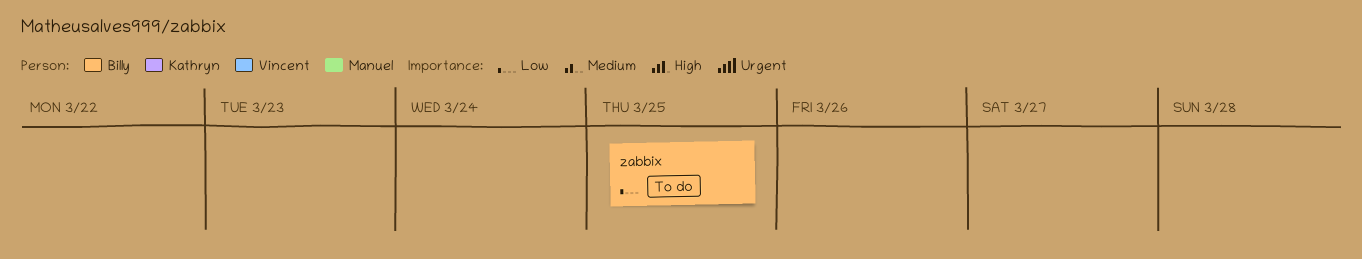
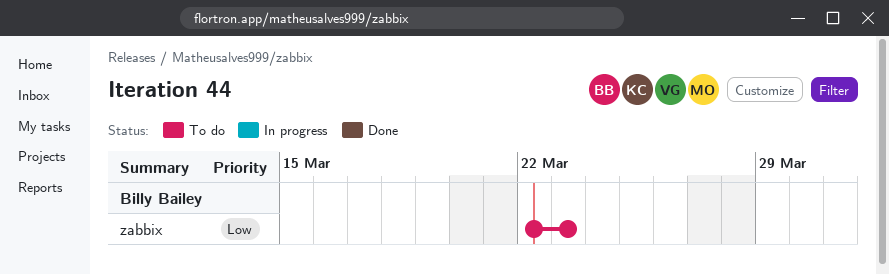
zabbix, due: Mar 25 -> Mar 23

